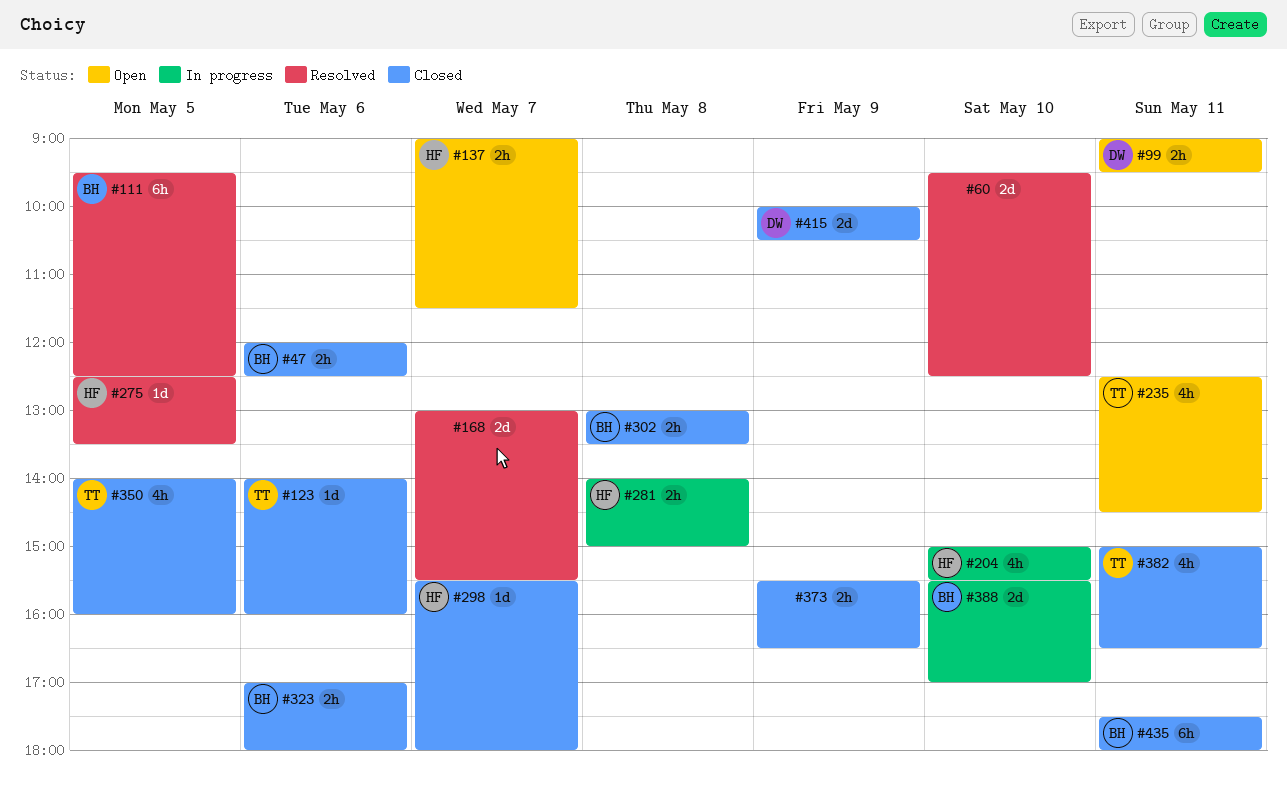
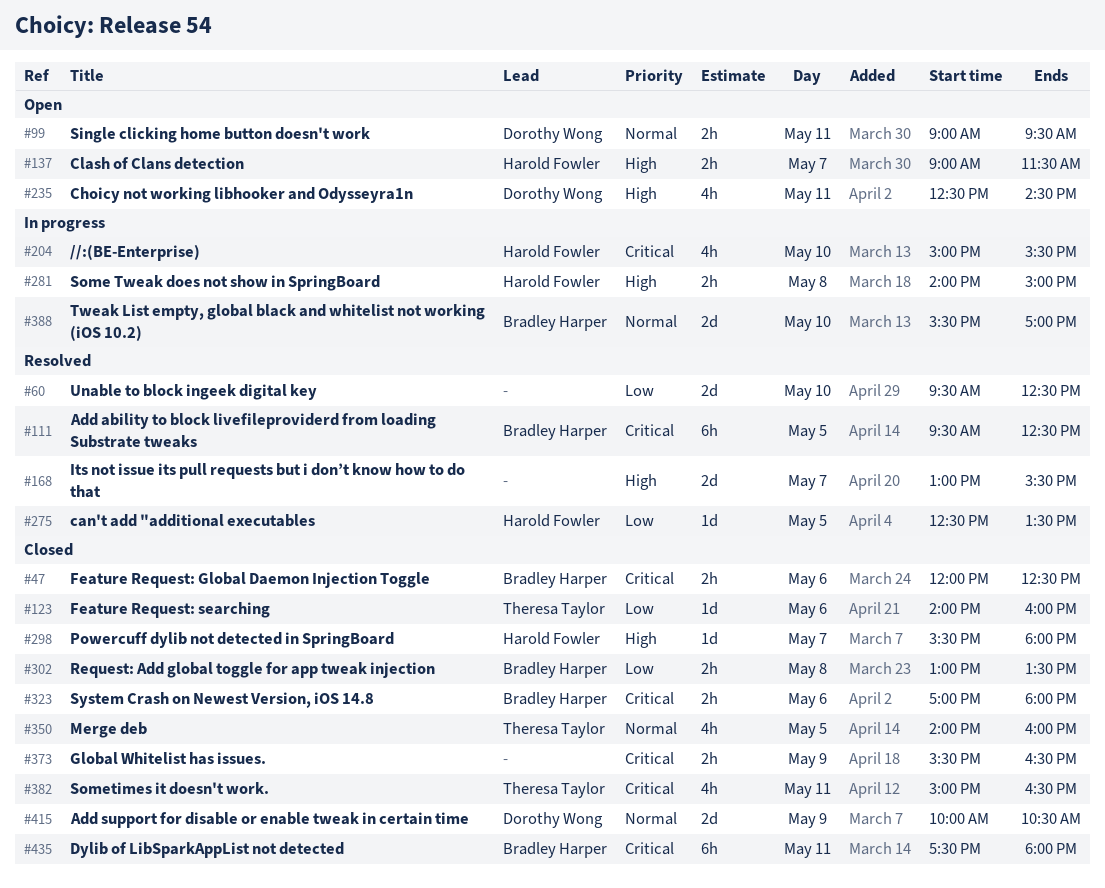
#235, owner: Theresa Taylor -> Dorothy Wong

